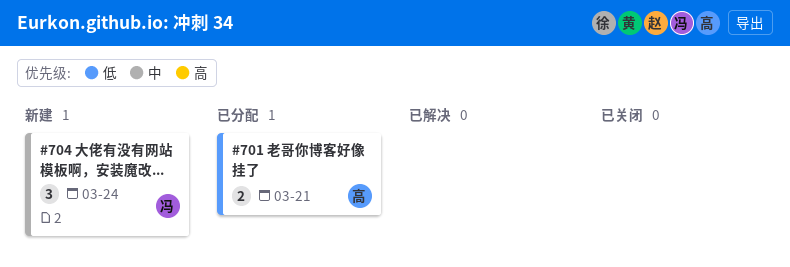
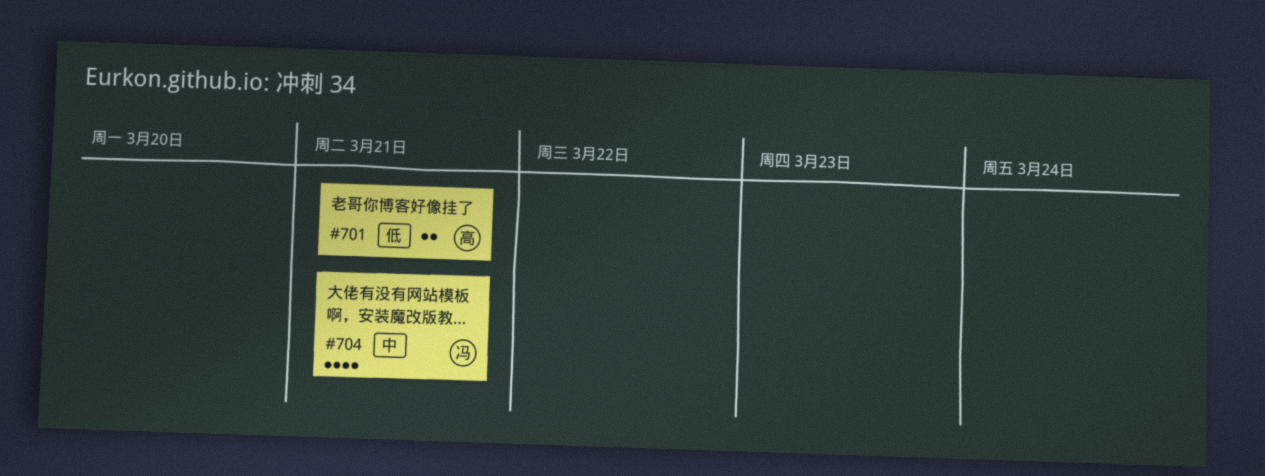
#704, estimate: 3 -> 4
#704, due: Mar 24 -> Mar 21

